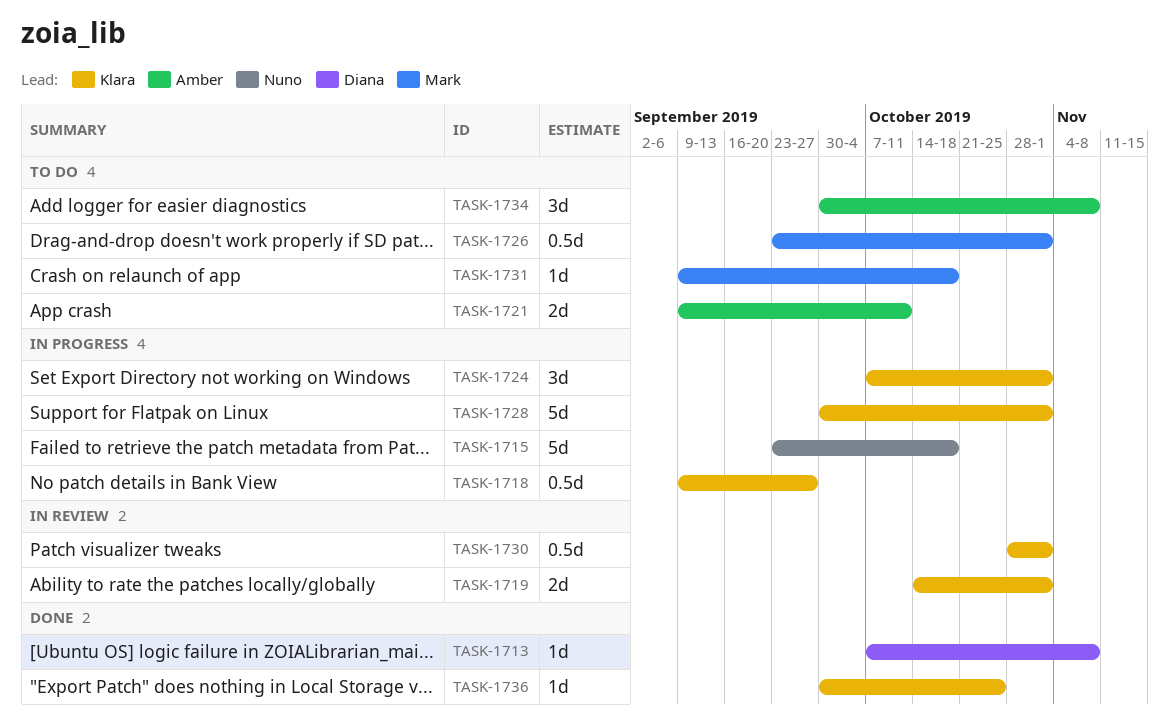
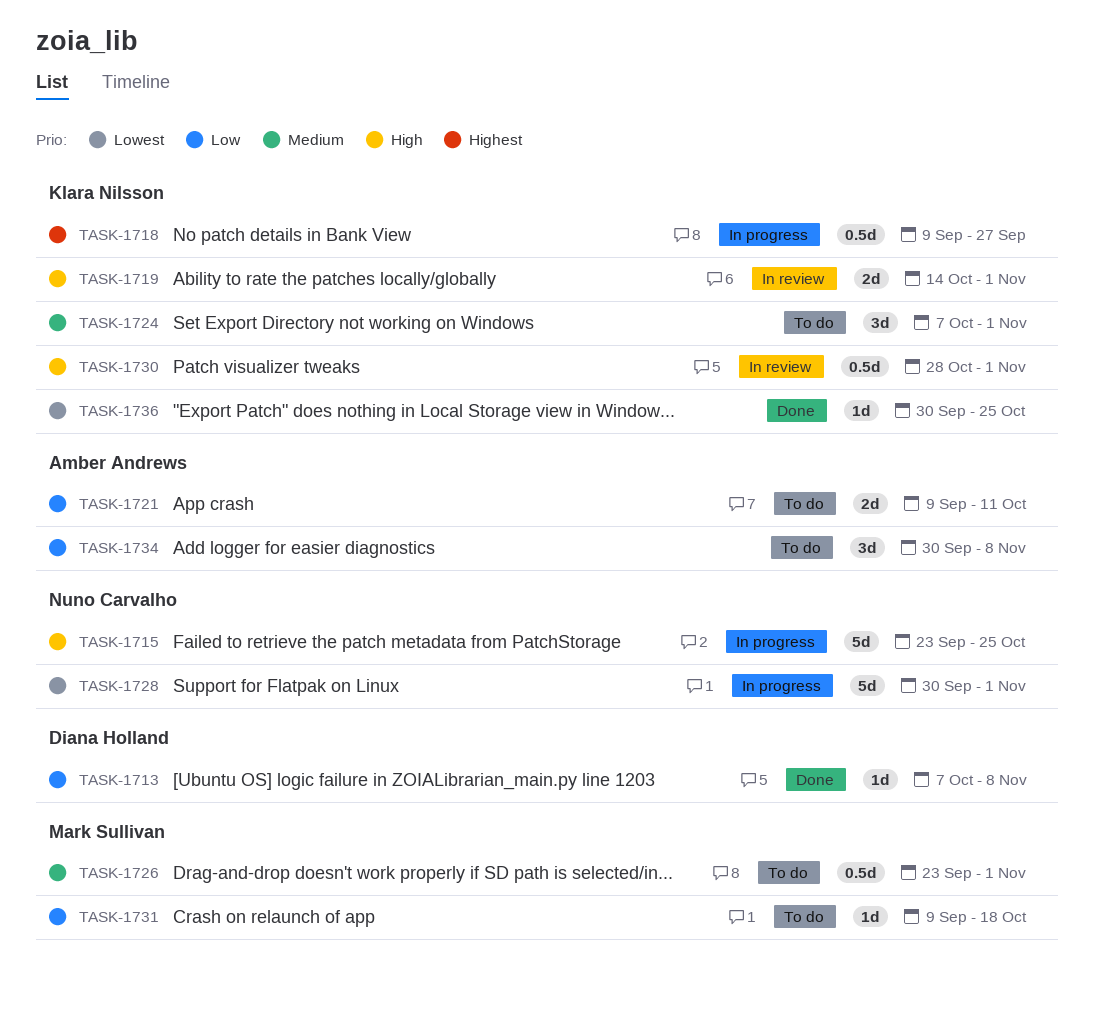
TASK-1715, due: Oct 18 -> Oct 25
TASK-1724, status: In progress -> To do
TASK-1728, owner: Klara Nilsson -> Nuno Carvalho

